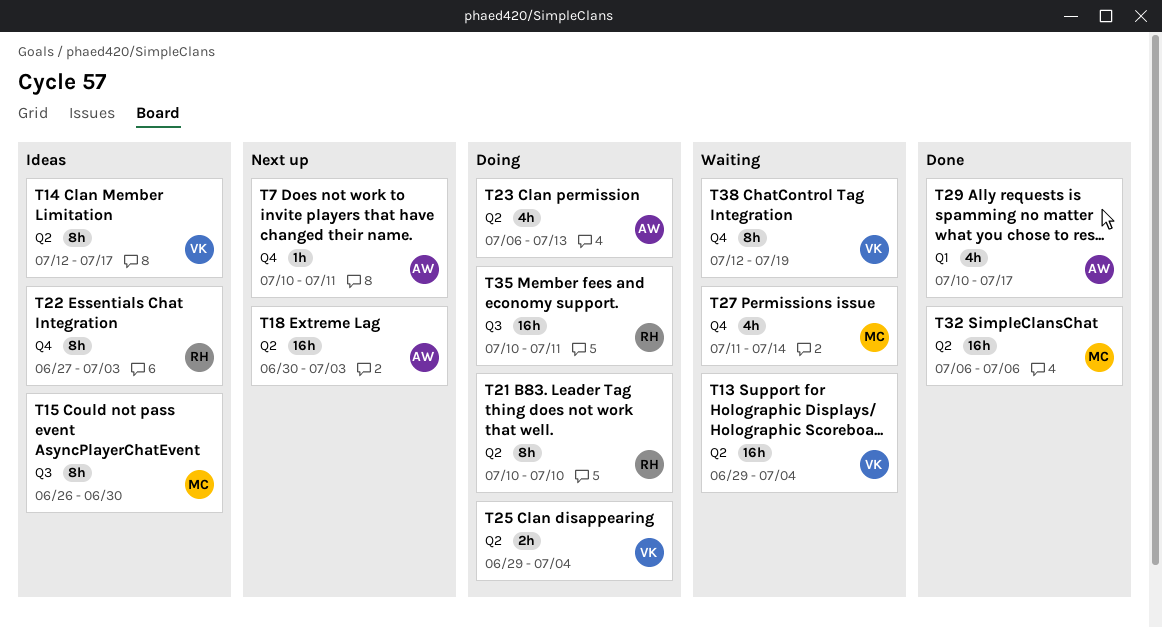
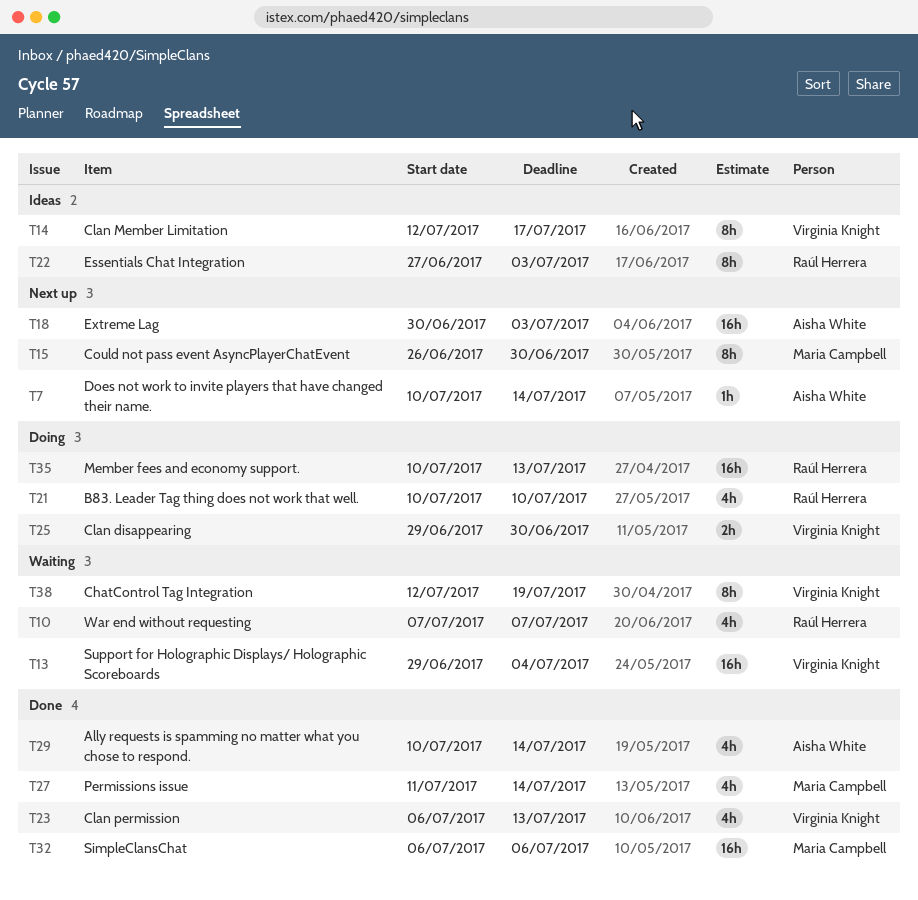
T7, due: Jul 11 -> Jul 14
T10: none -> present
T15, status: Ideas -> Next up
T21, estimate: 8h -> 4h
T23, status: Doing -> Done
T23, owner: Aisha White -> Virginia Knight
T25, due: Jul 4 -> Jun 30
T27, status: Waiting -> Done
T29, due: Jul 17 -> Jul 14
T35, due: Jul 11 -> Jul 13

